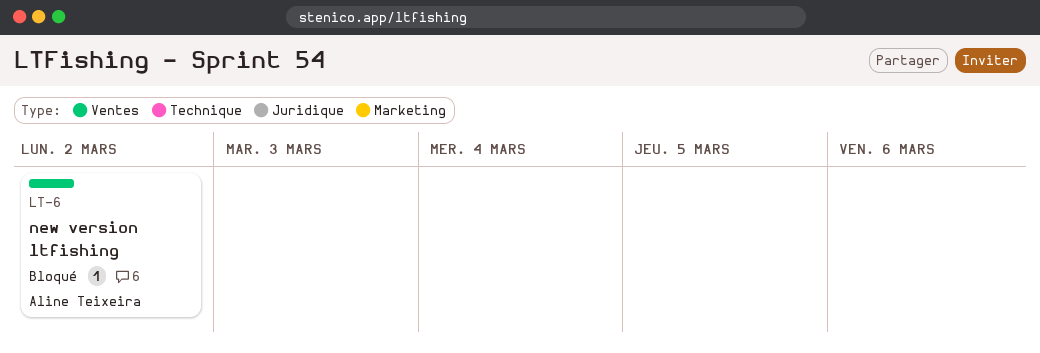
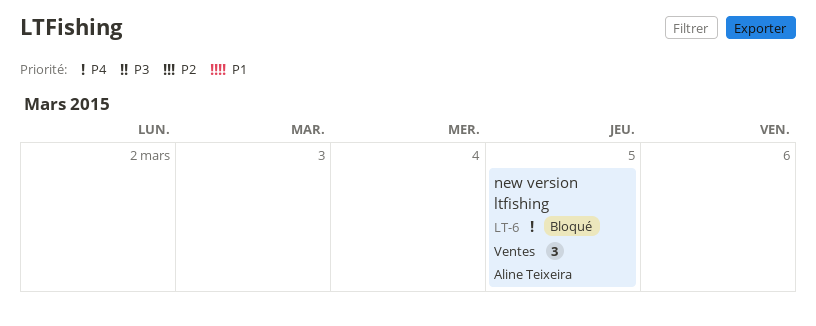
LT-6, estimate: 1 -> 3
LT-6, due: Mar 2 -> Mar 5

